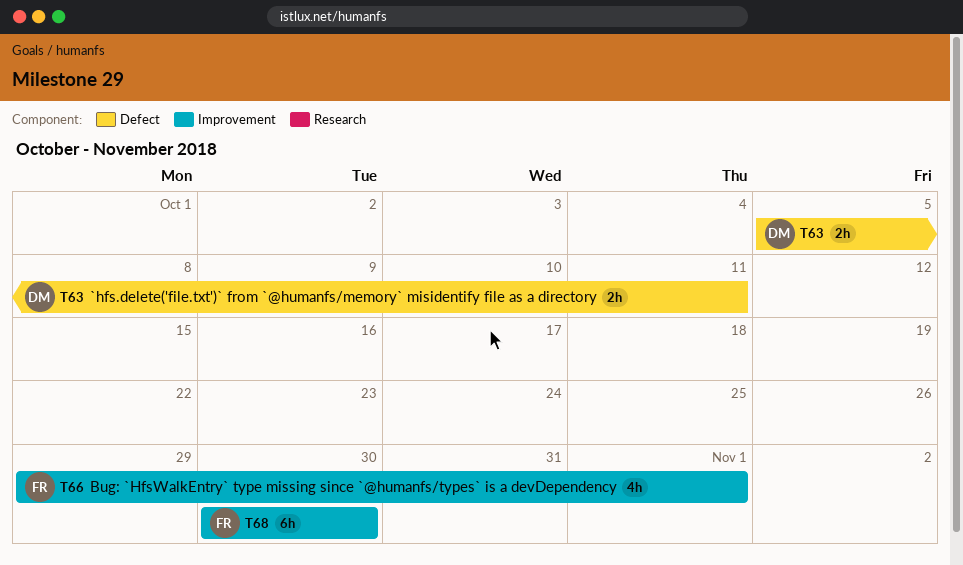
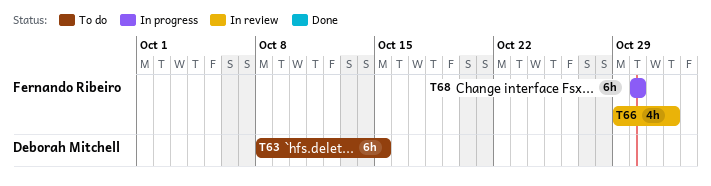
T63, estimate: 2h -> 6h
T63, start: Oct 5 -> Oct 8
T63, due: Oct 11 -> Oct 15

